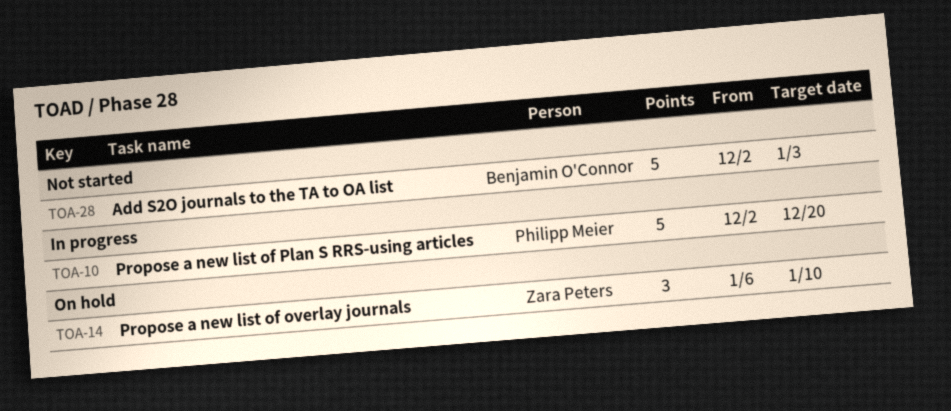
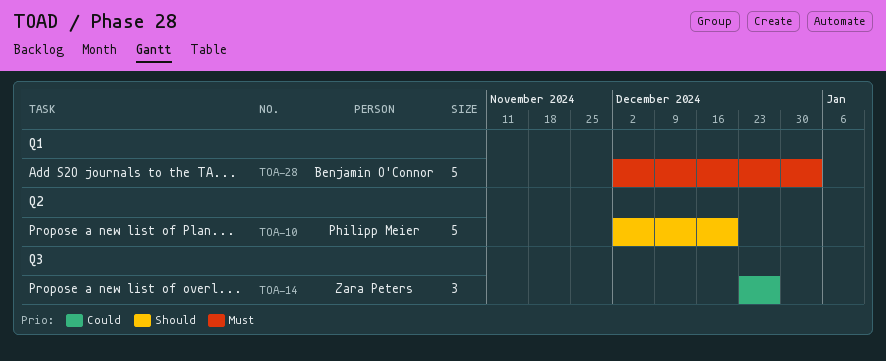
TOA-14, start: Jan 6 -> Dec 23
TOA-14, due: Jan 10 -> Dec 27

